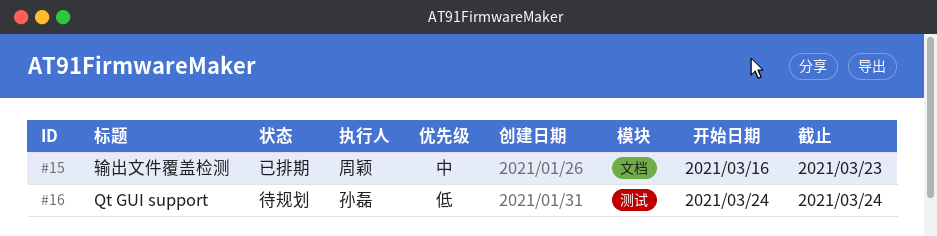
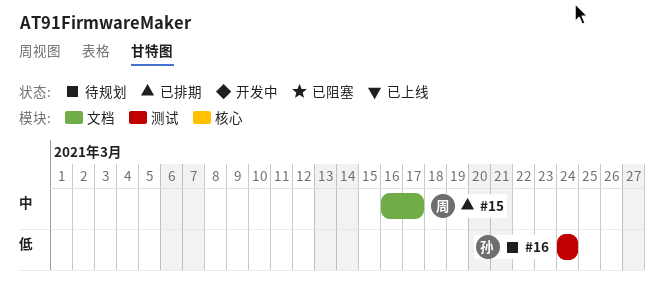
#15, due: Mar 23 -> Mar 17

